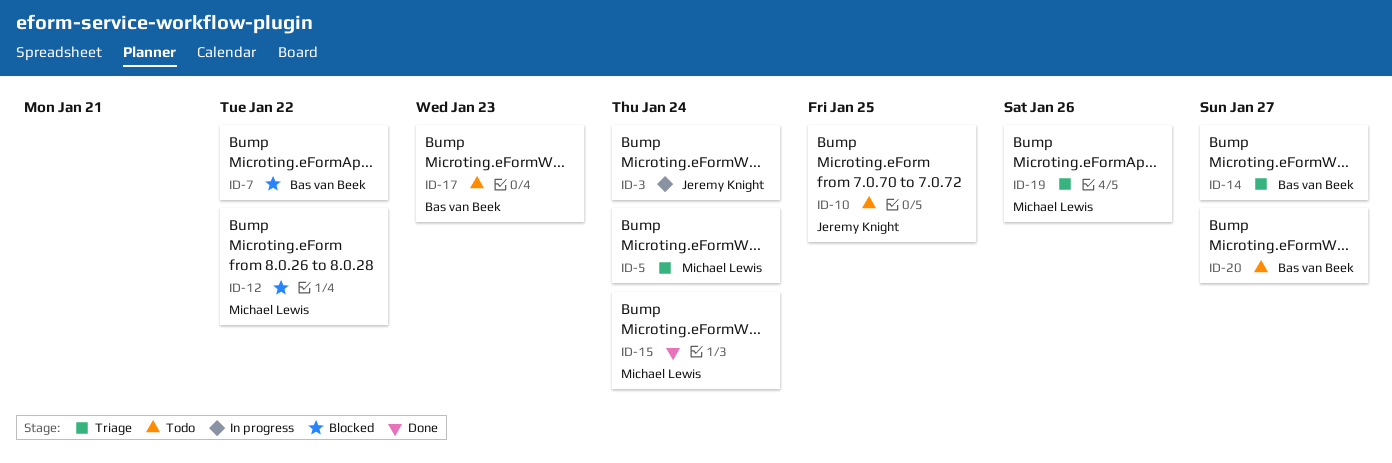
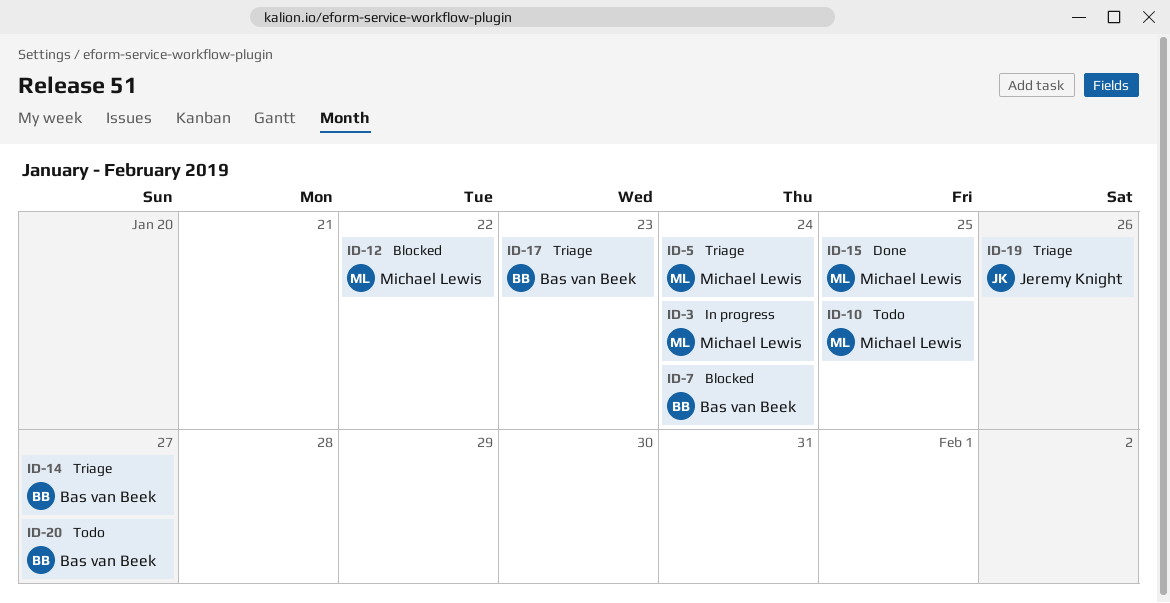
ID-3, owner: Jeremy Knight -> Michael Lewis
ID-7, due: Jan 22 -> Jan 24
ID-10, owner: Jeremy Knight -> Michael Lewis
ID-15, due: Jan 24 -> Jan 25
ID-17, status: Todo -> Triage
ID-19, owner: Michael Lewis -> Jeremy Knight

